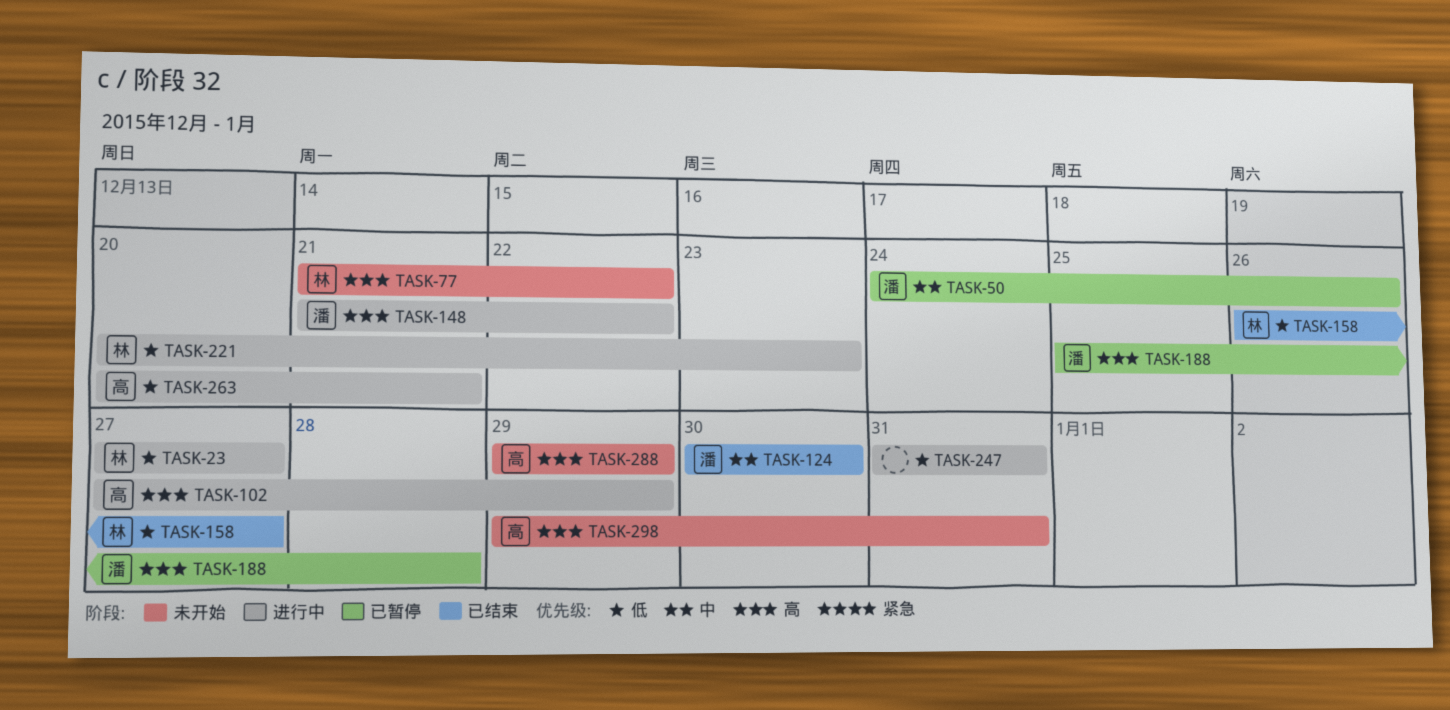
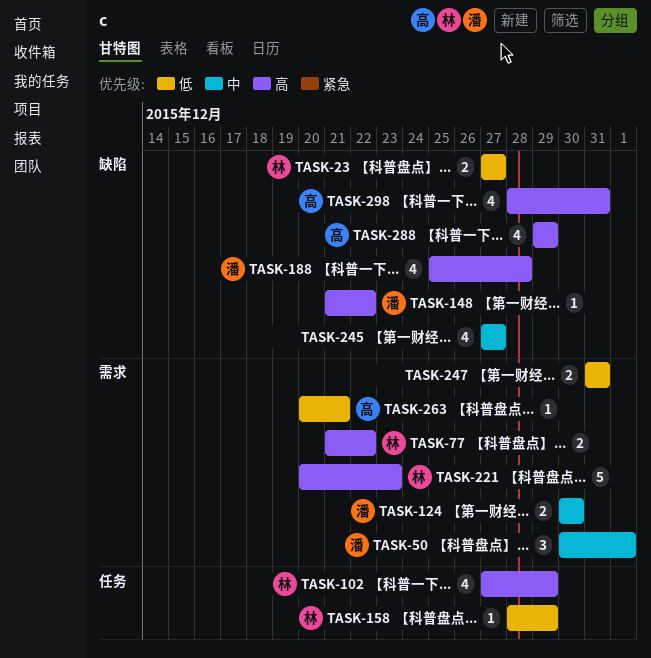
TASK-50, start: Dec 24 -> Dec 30
TASK-50, due: Dec 26 -> Jan 1
TASK-102, owner: 高 -> 林
TASK-158, start: Dec 26 -> Dec 28
TASK-158, due: Dec 27 -> Dec 29
TASK-221, priority: 低 -> 高
TASK-245: none -> present
TASK-298, start: Dec 29 -> Dec 28

